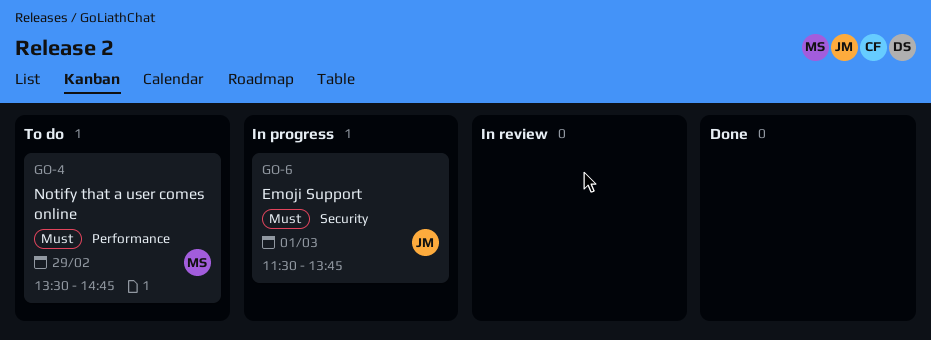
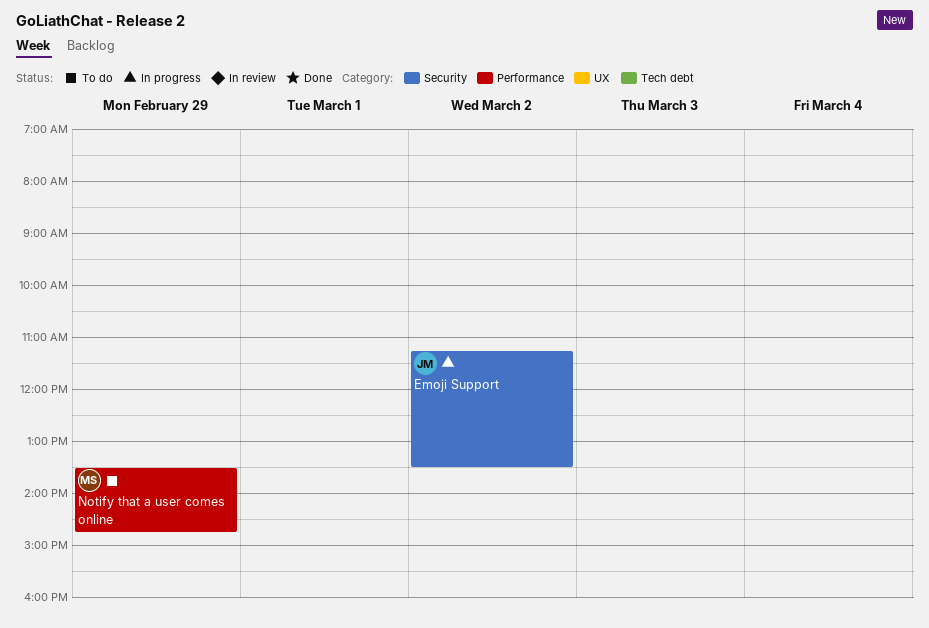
Emoji Support, day: Mar 1 -> Mar 2
Emoji Support, begins: 11:30 -> 11:15
Emoji Support, ends: 13:45 -> 13:30

